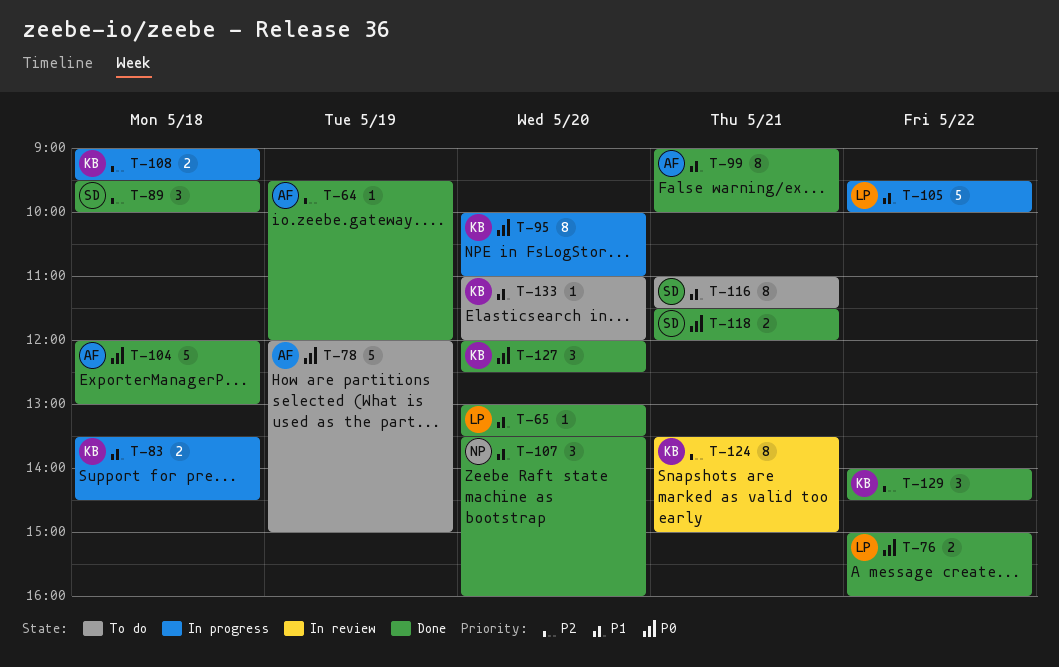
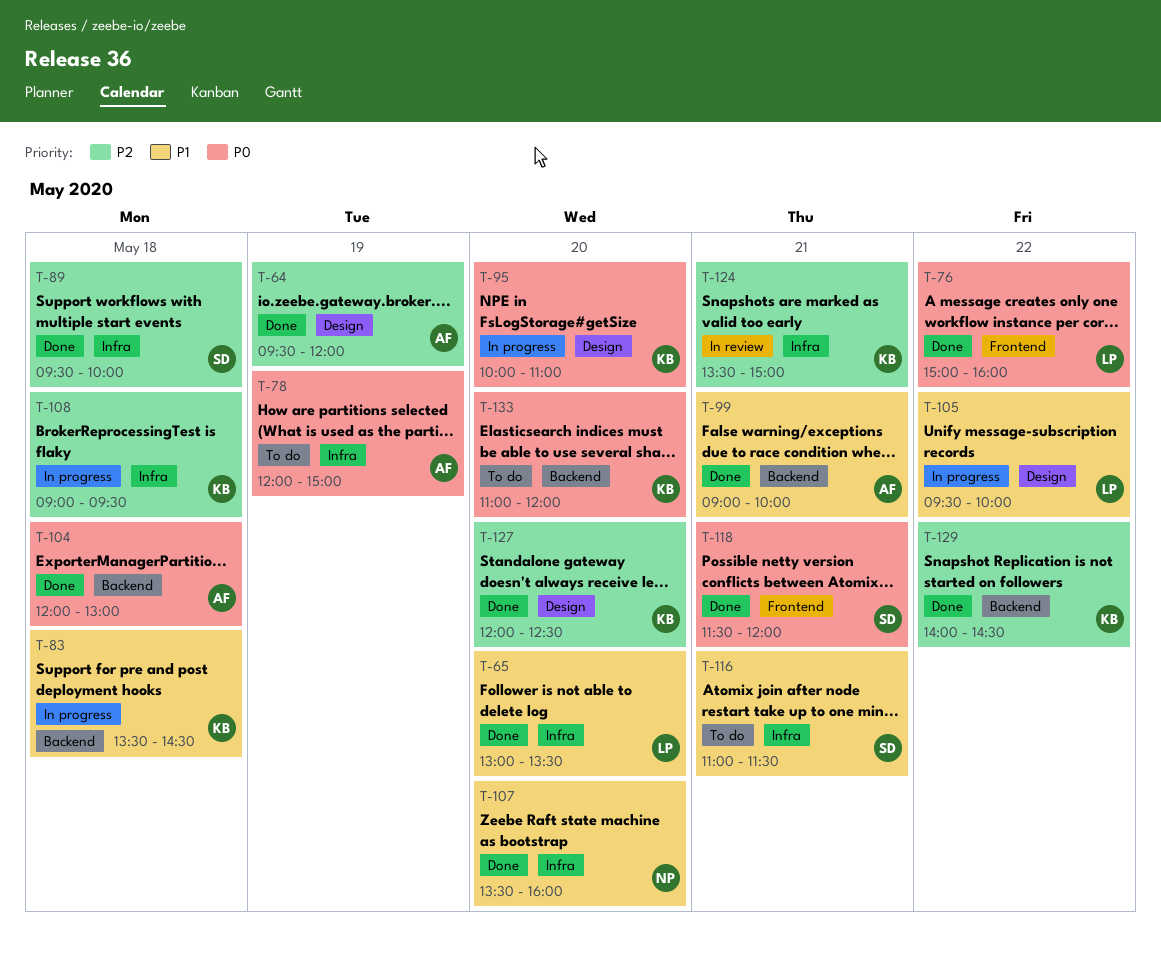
T-127, priority: P0 -> P2
T-133, priority: P1 -> P0

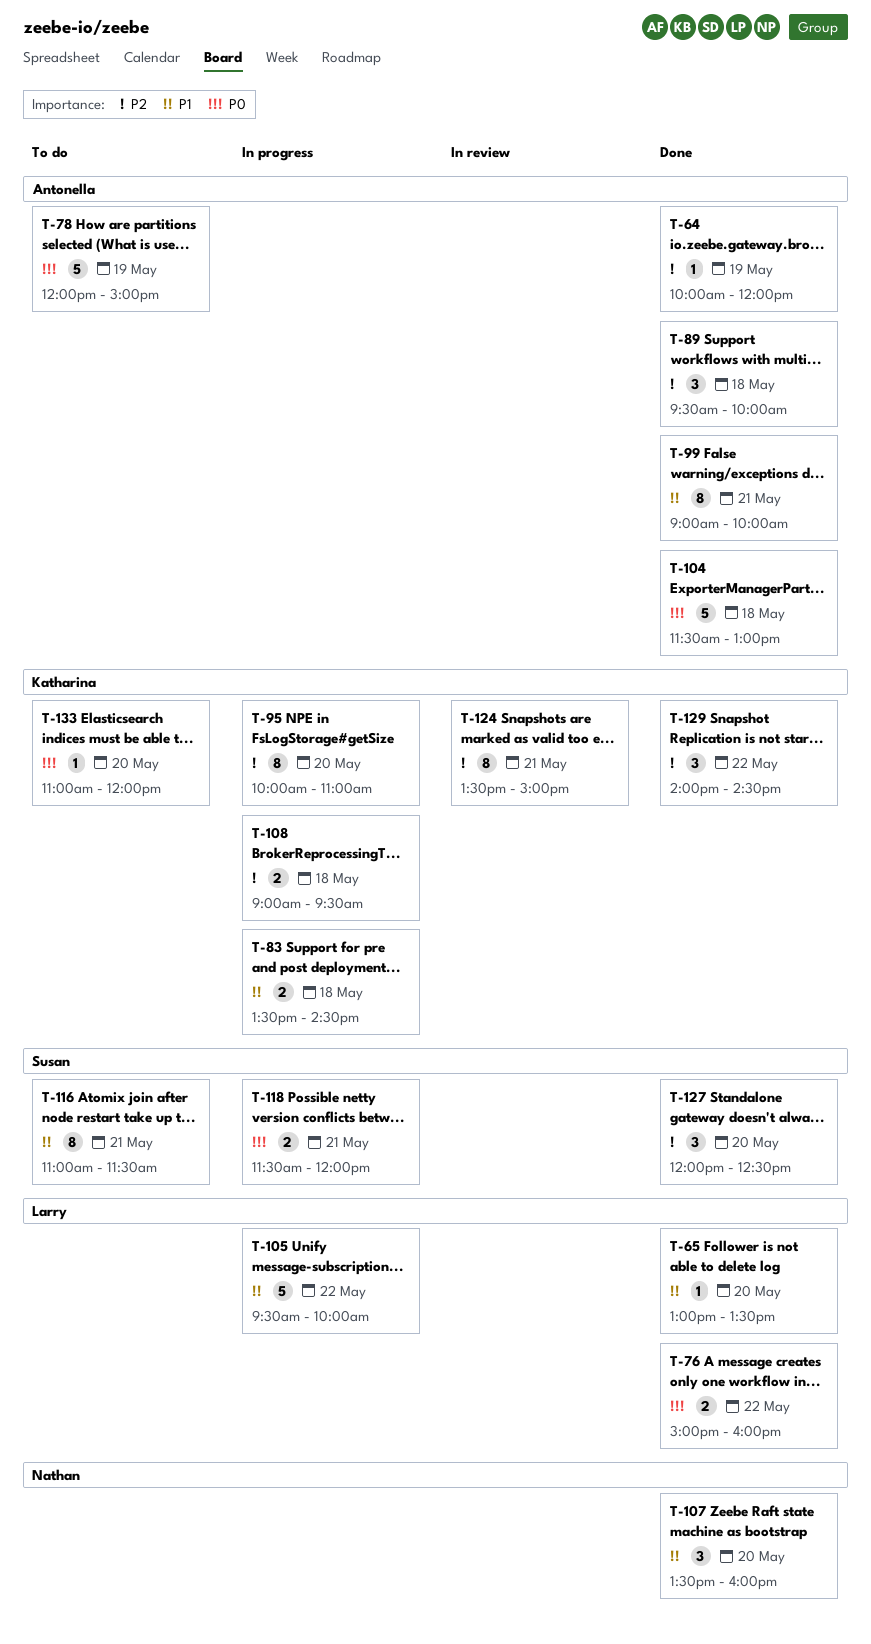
T-64, begins: 09:30 -> 10:00
T-89, owner: Susan -> Antonella
T-95, priority: P0 -> P2
T-104, begins: 12:00 -> 11:30
T-118, status: Done -> In progress
T-127, owner: Katharina -> Susan

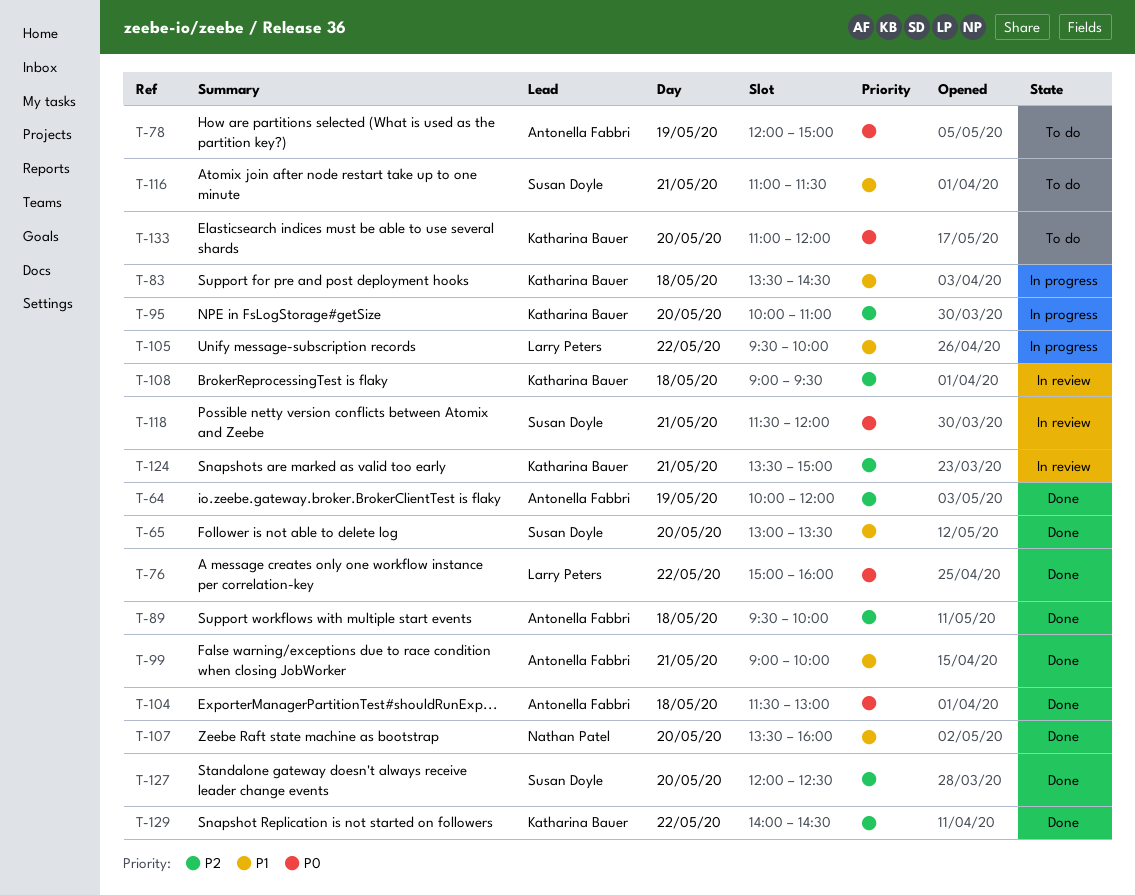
T-65, owner: Larry Peters -> Susan Doyle
T-108, status: In progress -> In review
T-118, status: In progress -> In review

